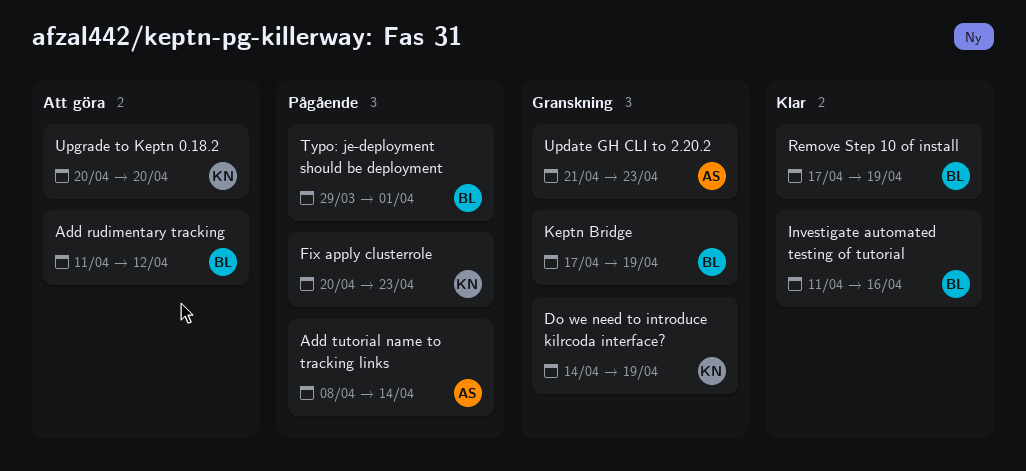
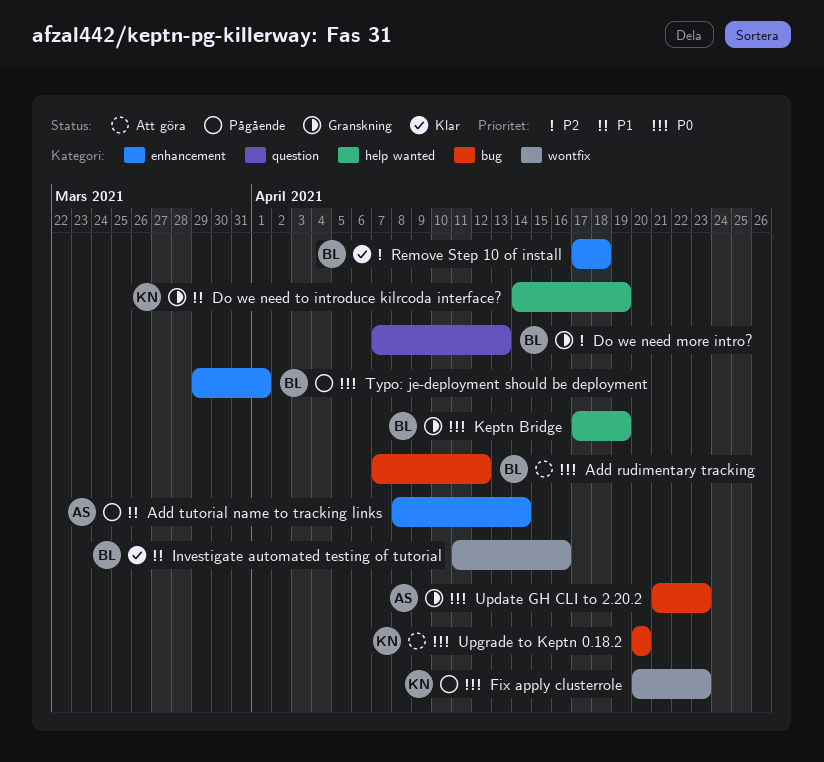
Add rudimentary tracking, start: Apr 11 -> Apr 7
Do we need more intro?: none -> present
Remove Step 10 of install, due: Apr 19 -> Apr 18

